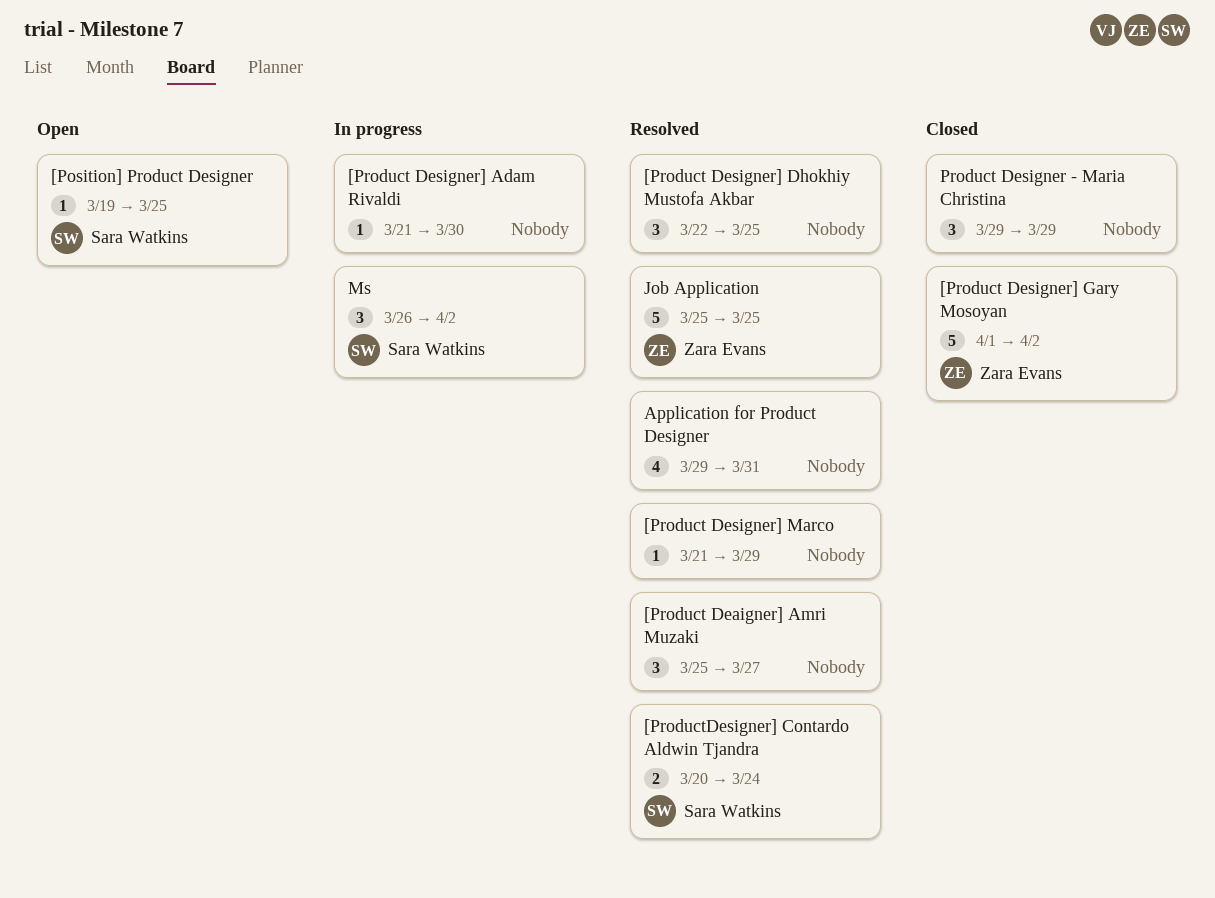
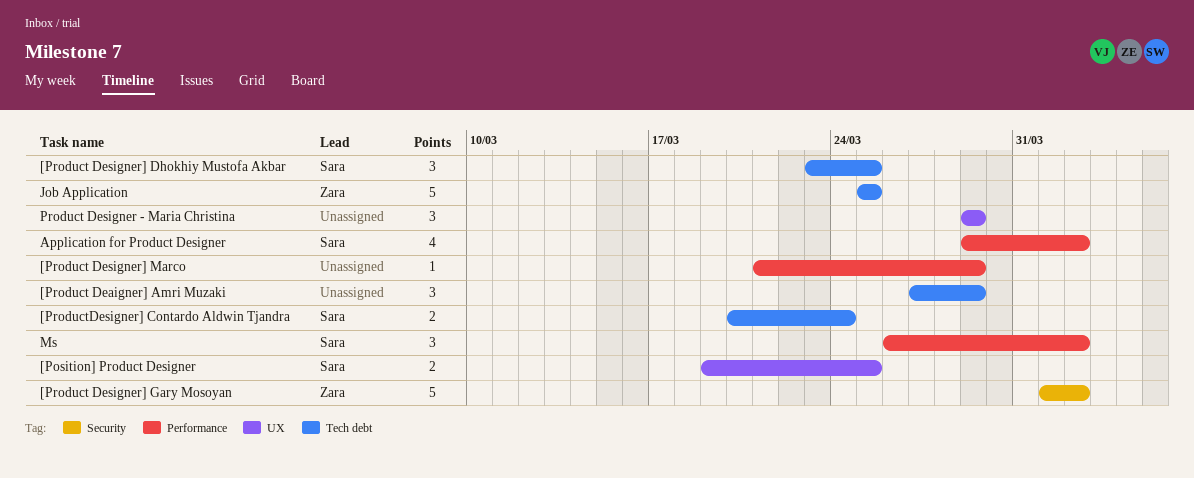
[Position] Product Designer, estimate: 1 -> 2
[Product Deaigner] Amri Muzaki, start: Mar 25 -> Mar 27
[Product Deaigner] Amri Muzaki, due: Mar 27 -> Mar 29
[Product Designer] Adam Rivaldi: present -> none
[Product Designer] Dhokhiy Mustofa Akbar, owner: none -> Sara Watkins
[Product Designer] Dhokhiy Mustofa Akbar, start: Mar 22 -> Mar 23
Application for Product Designer, owner: none -> Sara Watkins
Application for Product Designer, due: Mar 31 -> Apr 2

